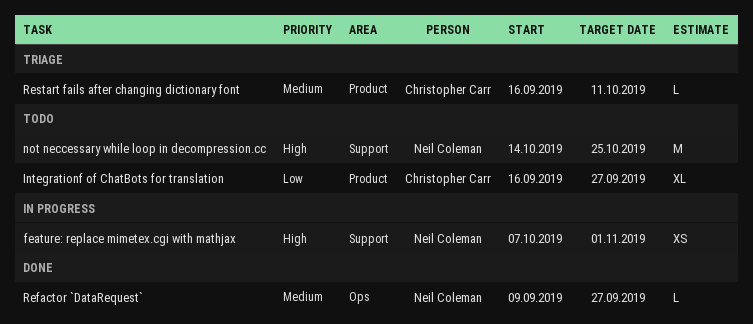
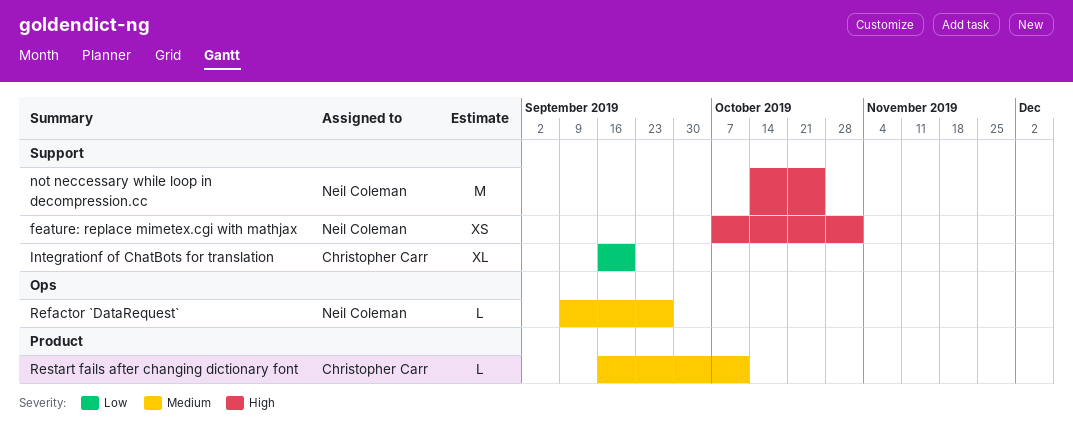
Integrationf of ChatBots for translation, label: Product -> Support
Integrationf of ChatBots for translation, due: Sep 27 -> Sep 20

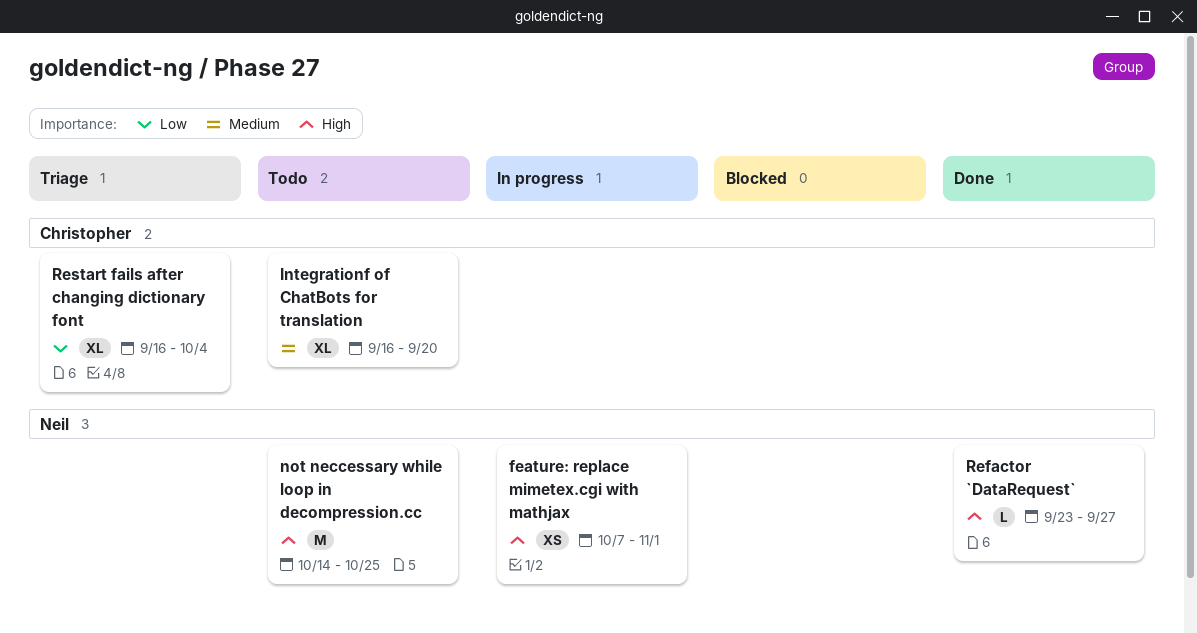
Integrationf of ChatBots for translation, priority: Low -> Medium
Refactor `DataRequest`, priority: Medium -> High
Refactor `DataRequest`, start: Sep 9 -> Sep 23
Restart fails after changing dictionary font, priority: Medium -> Low
Restart fails after changing dictionary font, estimate: L -> XL
Restart fails after changing dictionary font, due: Oct 11 -> Oct 4

